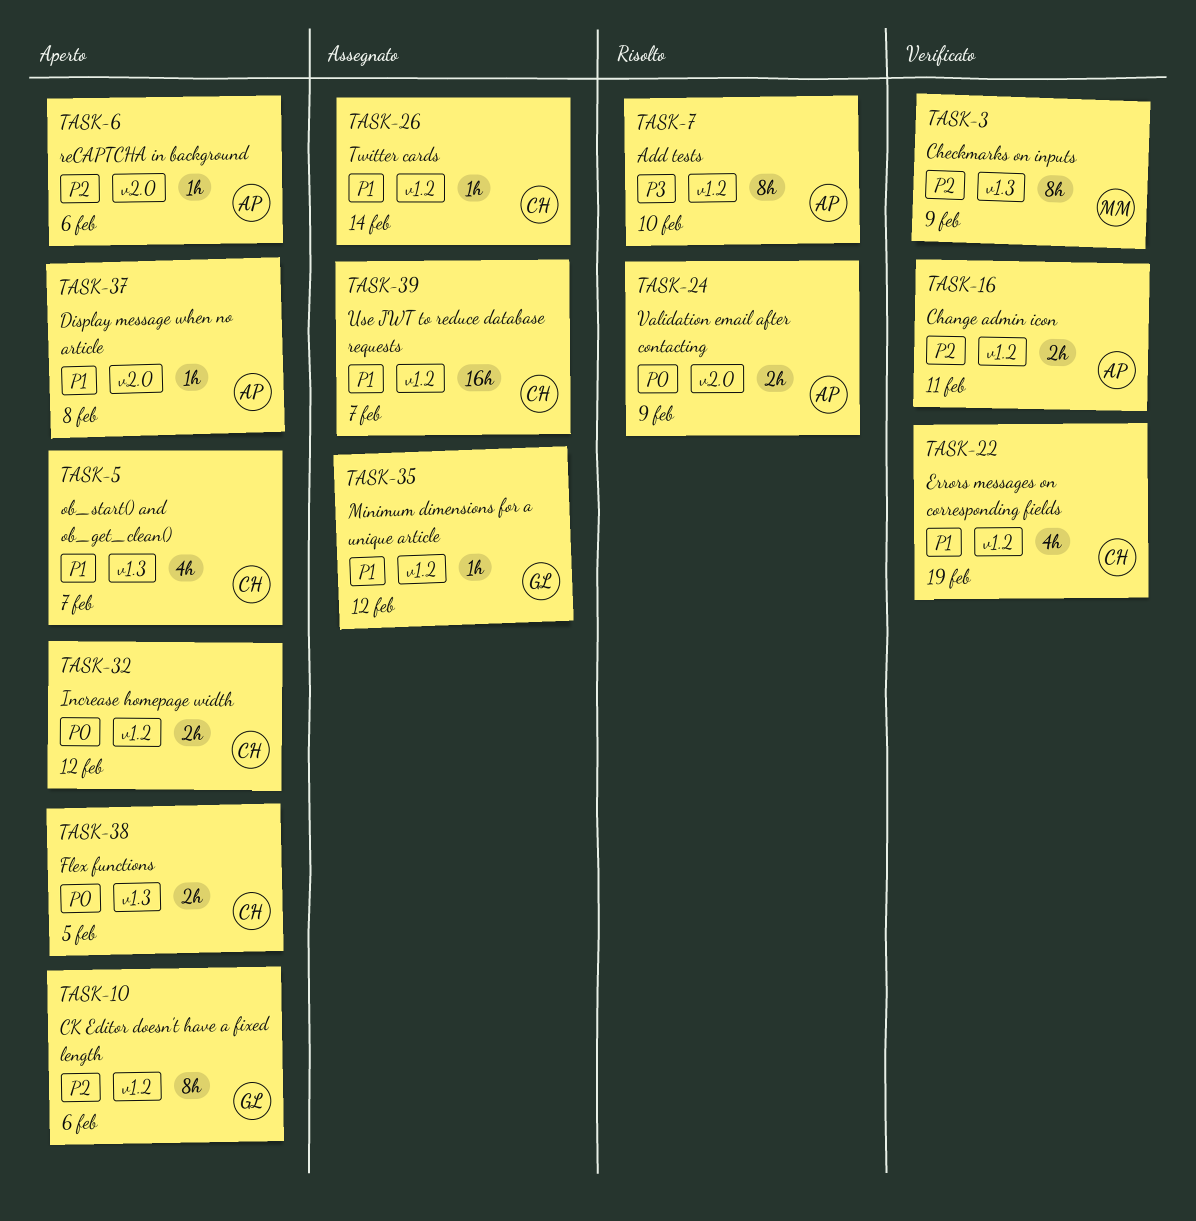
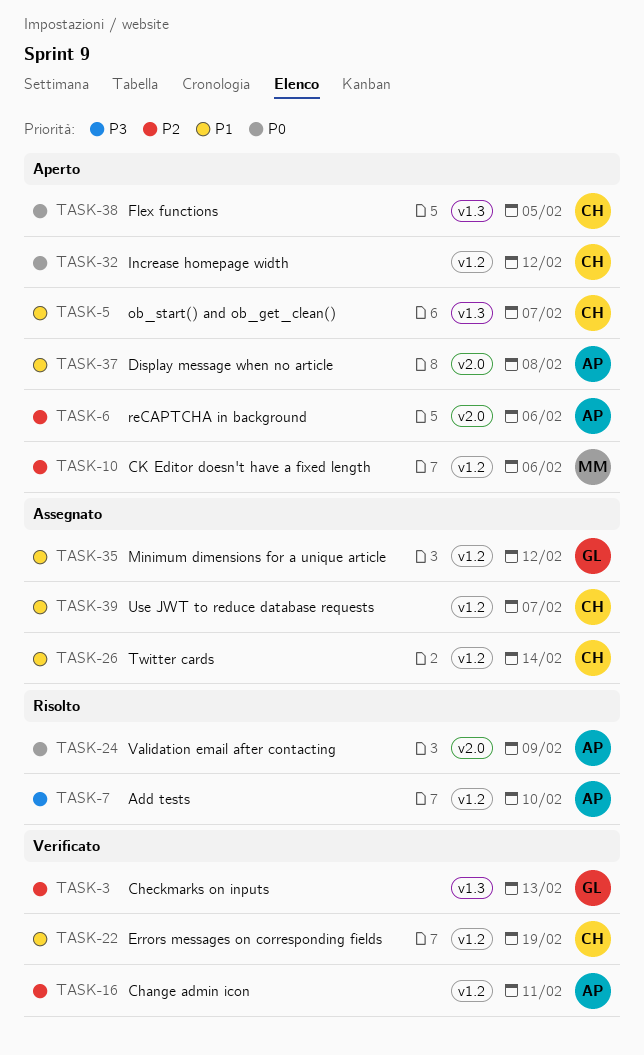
TASK-3, owner: MM -> GL
TASK-3, due: Feb 9 -> Feb 13
TASK-10, owner: GL -> MM

